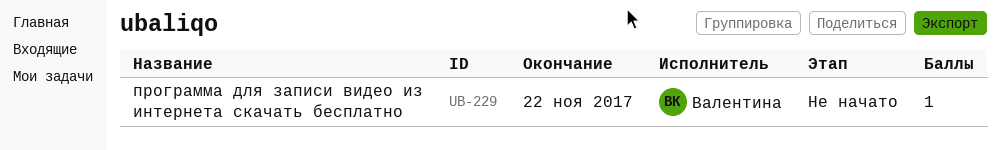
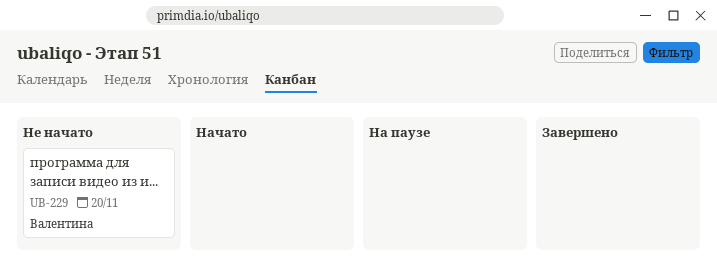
UB-229, due: Nov 22 -> Nov 20

